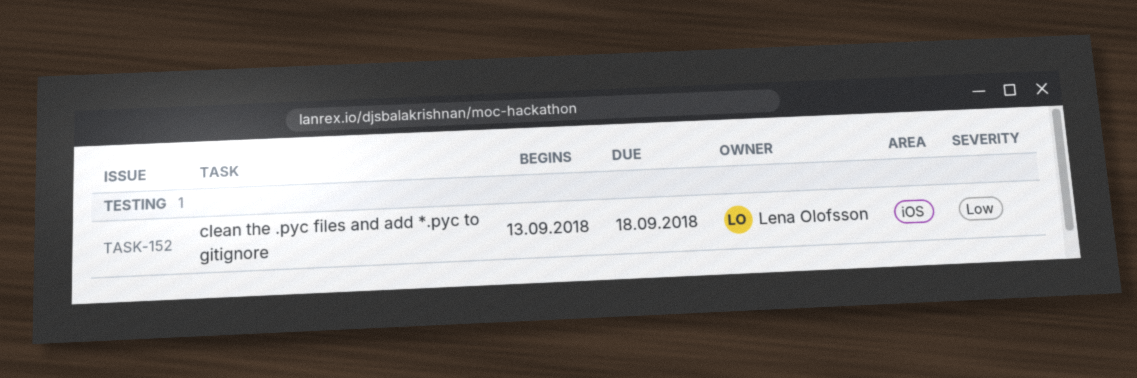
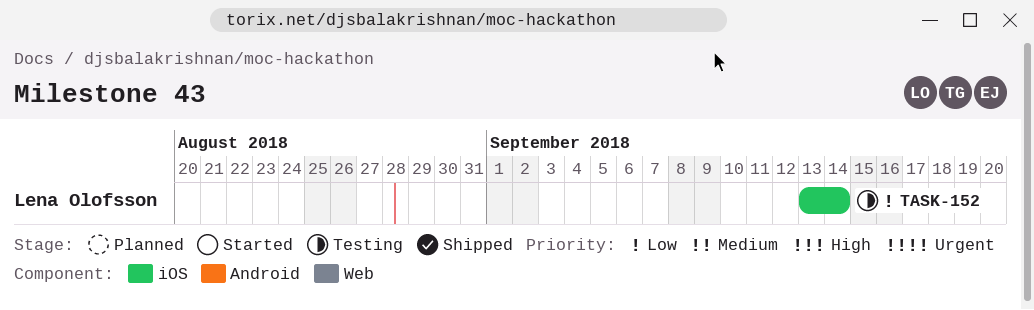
TASK-152, due: Sep 18 -> Sep 14

